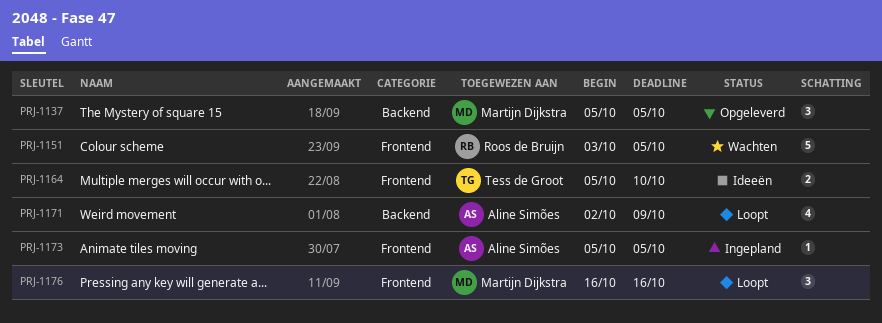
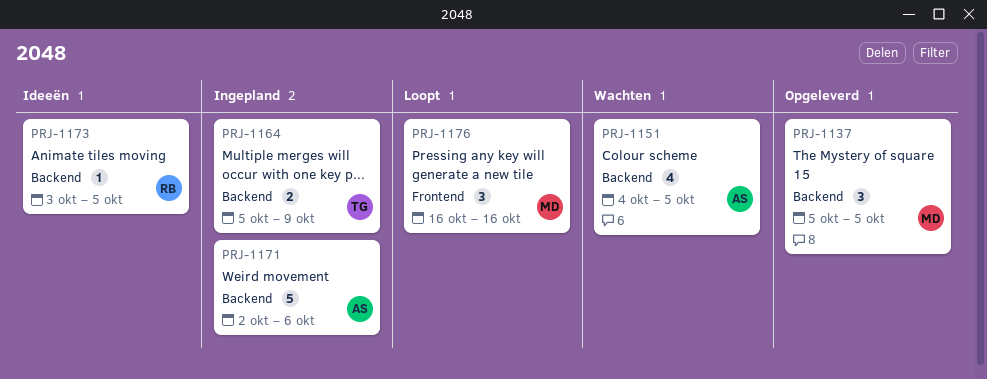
PRJ-1151, owner: Roos de Bruijn -> Aline Simões
PRJ-1151, label: Frontend -> Backend
PRJ-1151, estimate: 5 -> 4
PRJ-1151, start: Oct 3 -> Oct 4
PRJ-1164, status: Ideeën -> Ingepland
PRJ-1164, label: Frontend -> Backend
PRJ-1164, due: Oct 10 -> Oct 9
PRJ-1171, status: Loopt -> Ingepland
PRJ-1171, estimate: 4 -> 5
PRJ-1171, due: Oct 9 -> Oct 6
PRJ-1173, status: Ingepland -> Ideeën
PRJ-1173, owner: Aline Simões -> Roos de Bruijn
PRJ-1173, label: Frontend -> Backend
PRJ-1173, start: Oct 5 -> Oct 3

